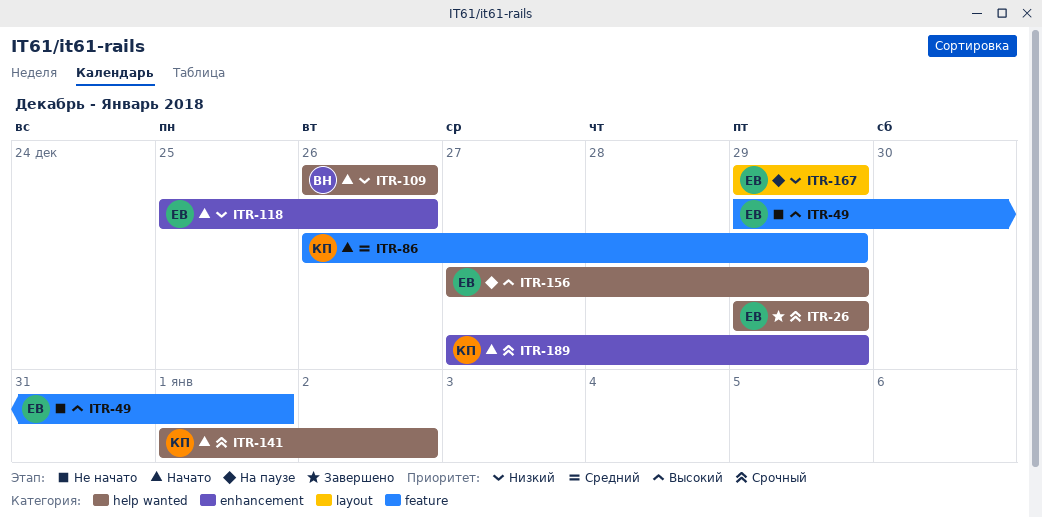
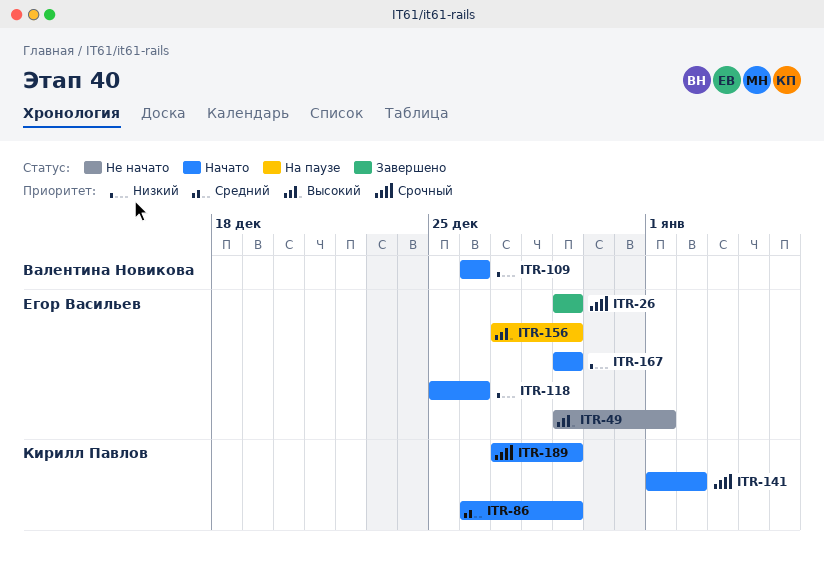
ITR-167, status: На паузе -> Начато

